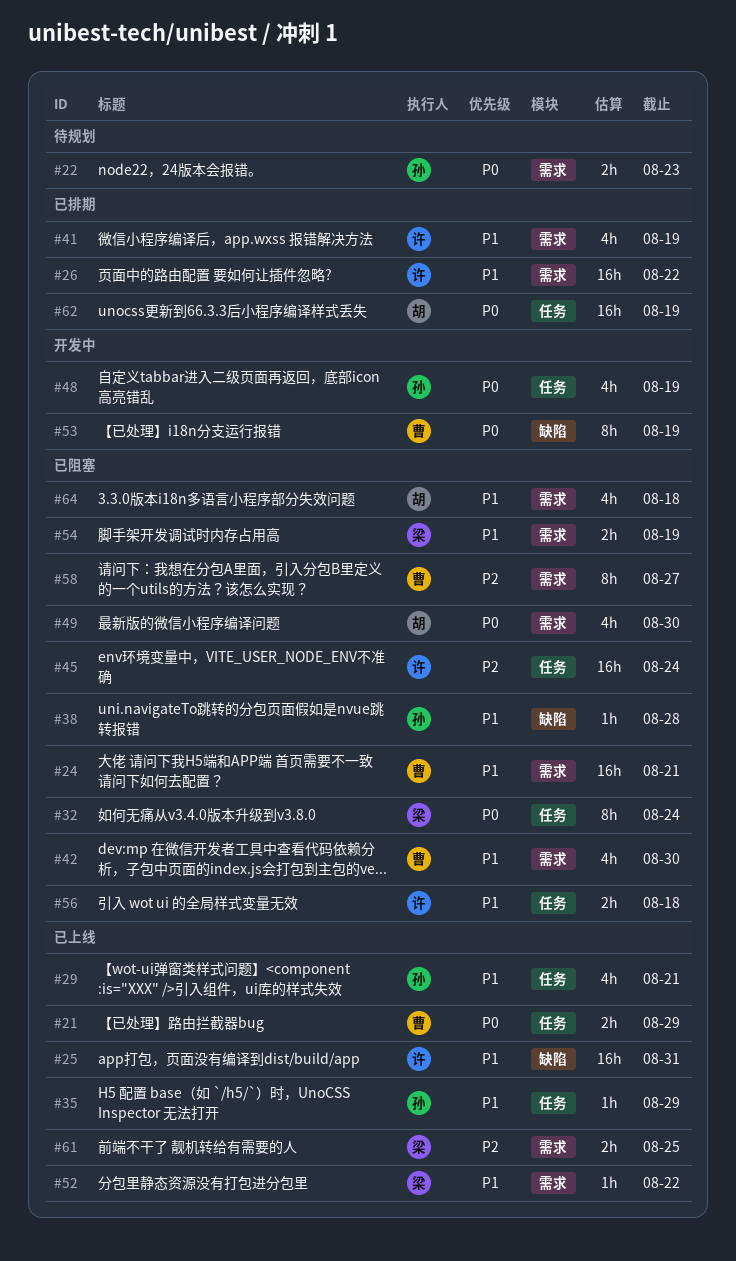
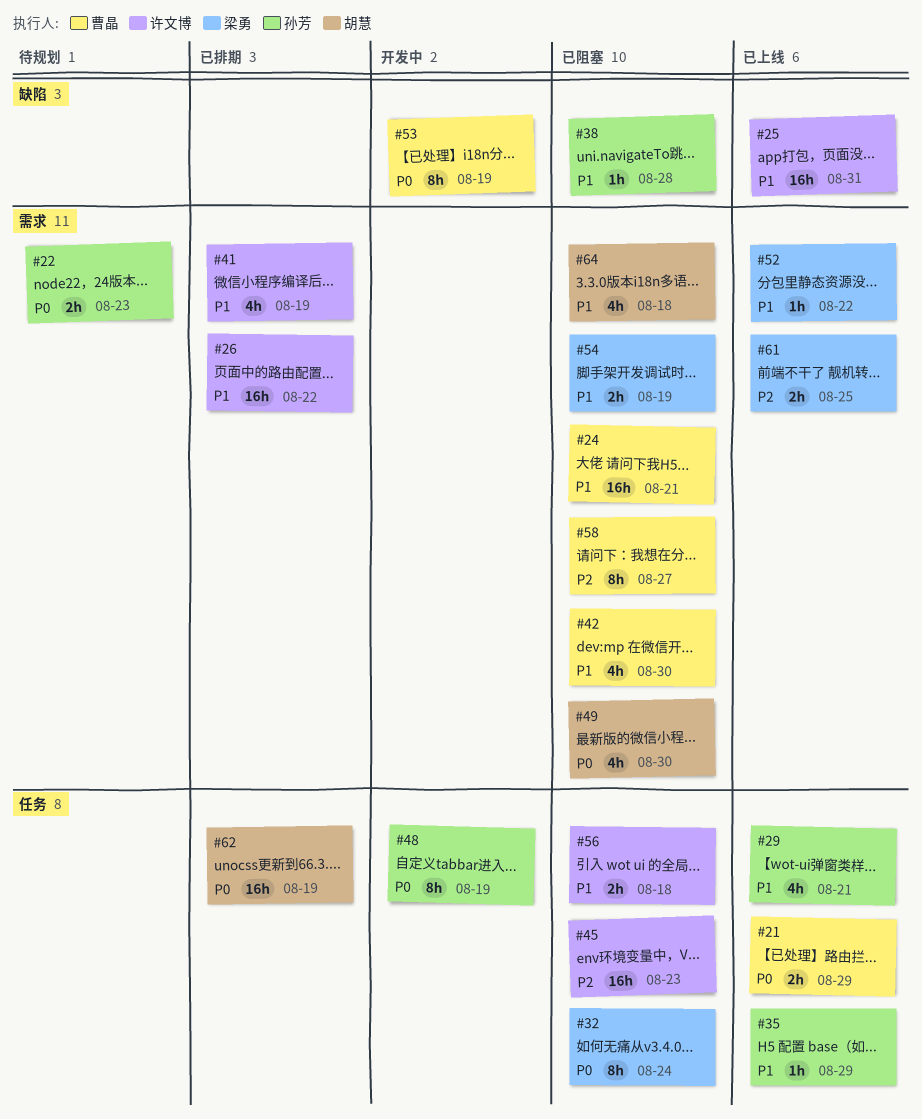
#45, due: Aug 24 -> Aug 23
#48, estimate: 4h -> 8h

